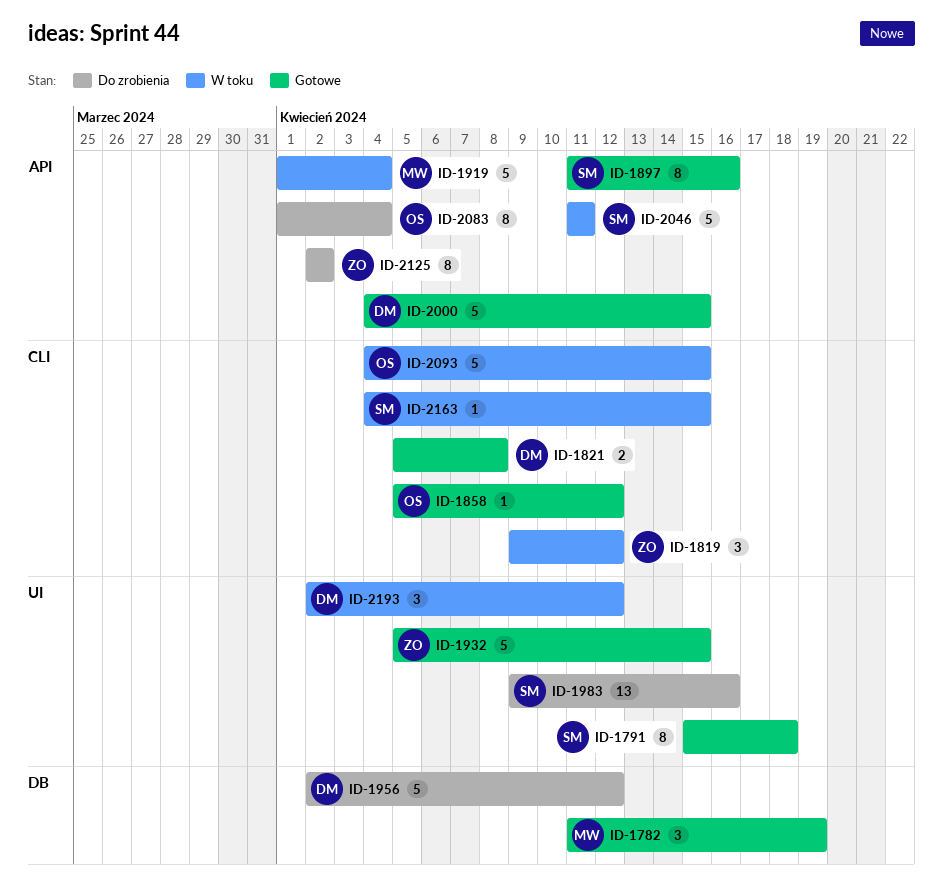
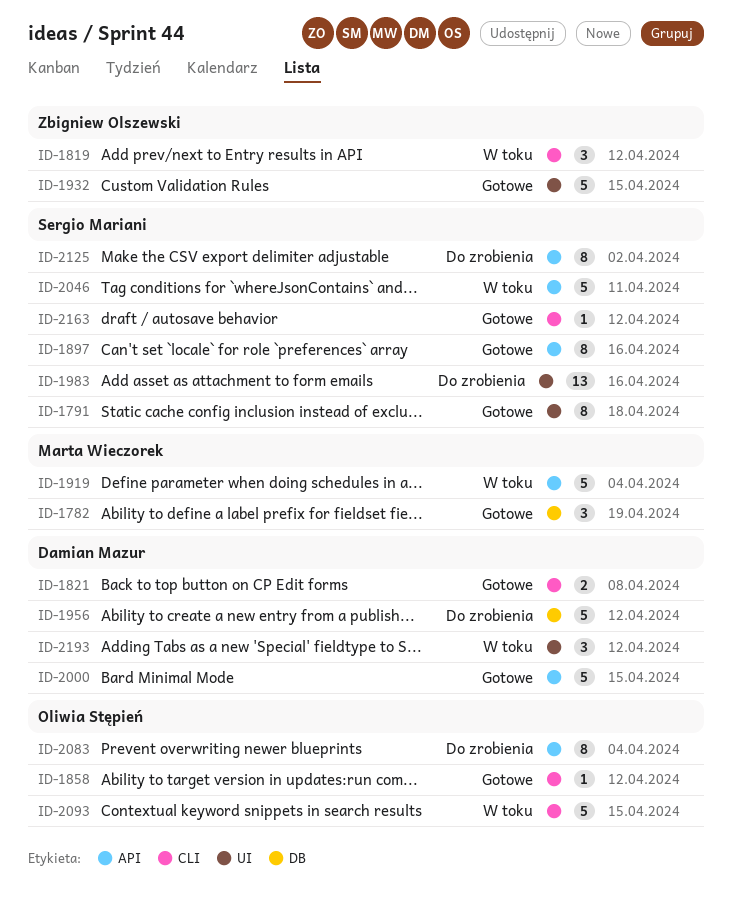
ID-2125, owner: Zbigniew Olszewski -> Sergio Mariani
ID-2163, status: W toku -> Gotowe
ID-2163, due: Apr 15 -> Apr 12

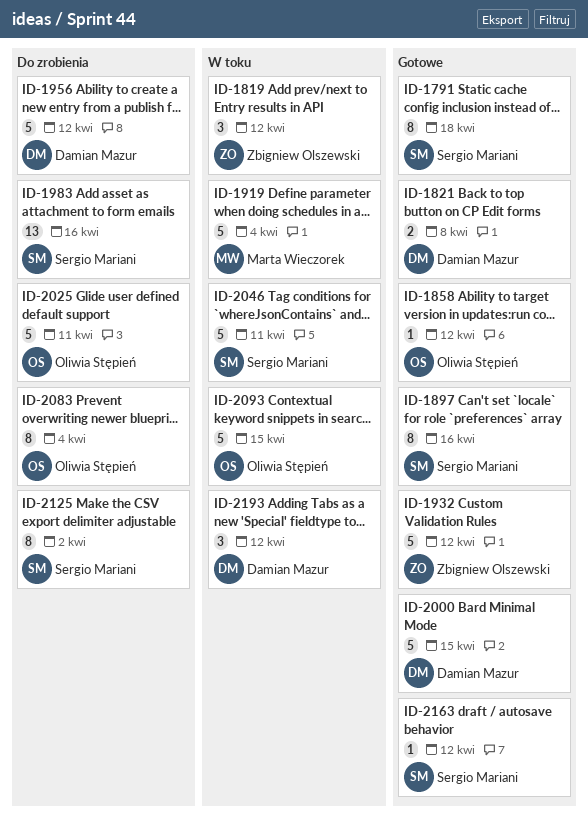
ID-1782: present -> none
ID-1932, due: Apr 15 -> Apr 12
ID-2025: none -> present

